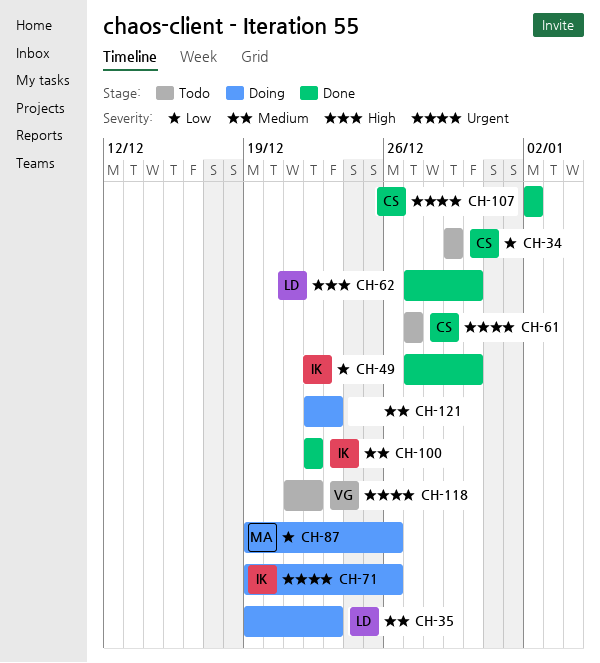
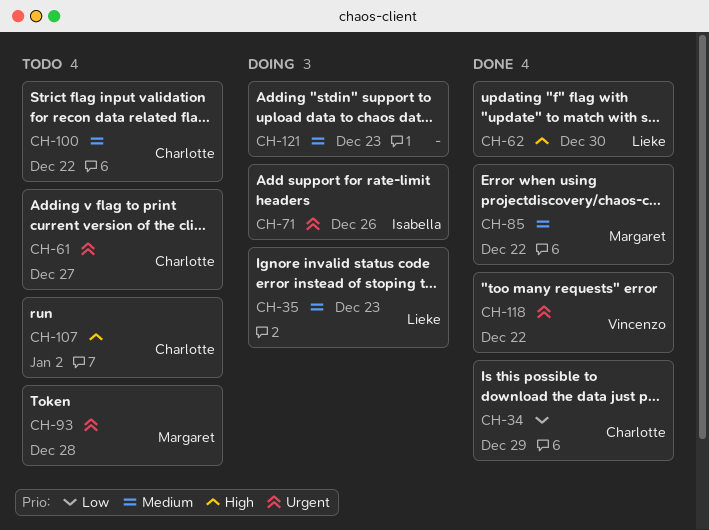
CH-34, status: Todo -> Done
CH-49: present -> none
CH-85: none -> present
CH-87: present -> none
CH-93: none -> present
CH-100, status: Done -> Todo
CH-100, owner: Isabella -> Charlotte
CH-107, status: Done -> Todo
CH-107, priority: Urgent -> High
CH-118, status: Todo -> Done

